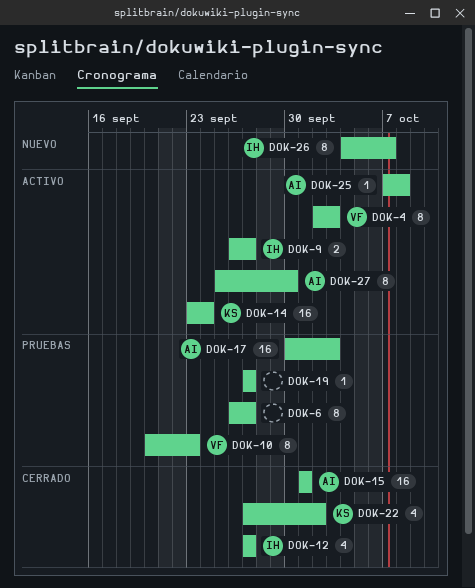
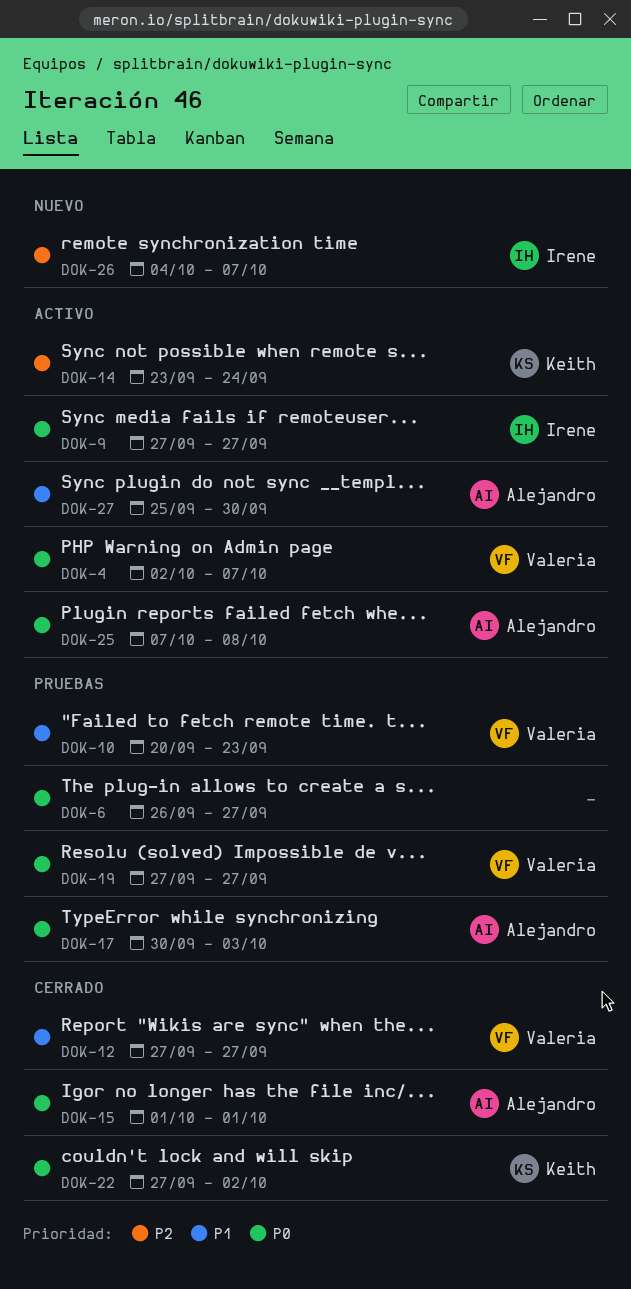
DOK-4, due: Oct 3 -> Oct 7
DOK-9, start: Sep 26 -> Sep 27
DOK-12, owner: Irene -> Valeria
DOK-19, owner: none -> Valeria

